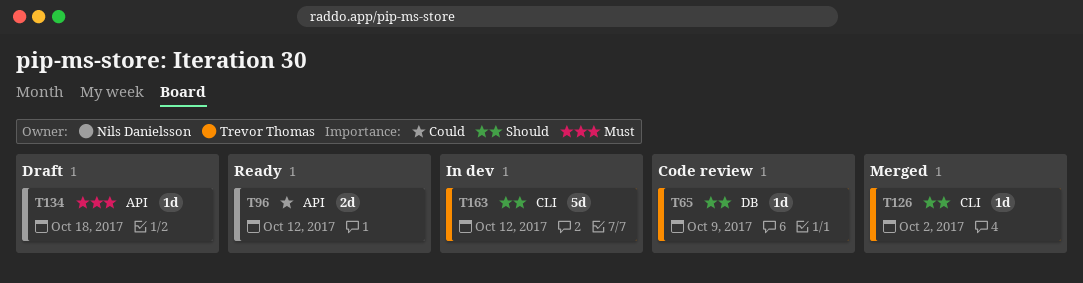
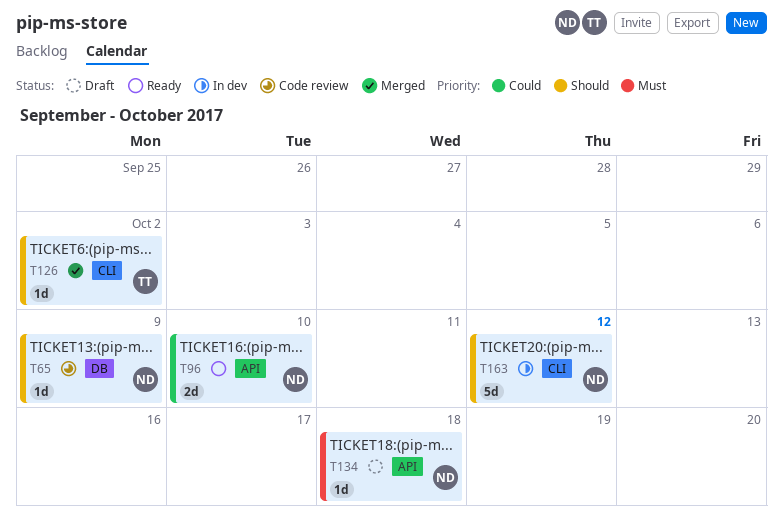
T65, owner: Trevor Thomas -> Nils Danielsson
T96, due: Oct 12 -> Oct 10
T163, owner: Trevor Thomas -> Nils Danielsson

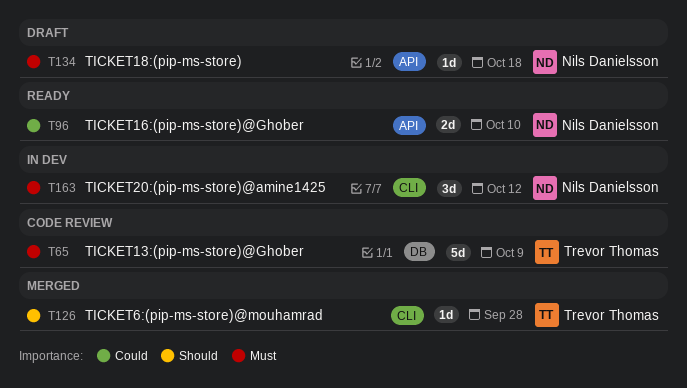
T65, owner: Nils Danielsson -> Trevor Thomas
T65, priority: Should -> Must
T65, estimate: 1d -> 5d
T126, due: Oct 2 -> Sep 28
T163, priority: Should -> Must
T163, estimate: 5d -> 3d

